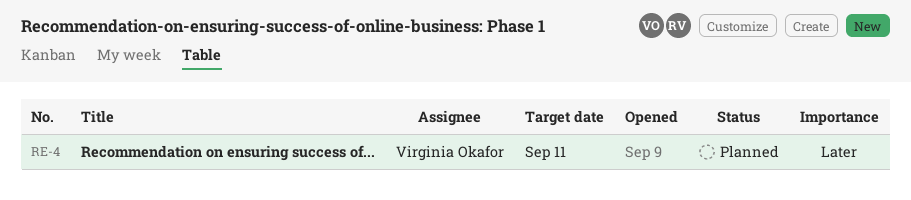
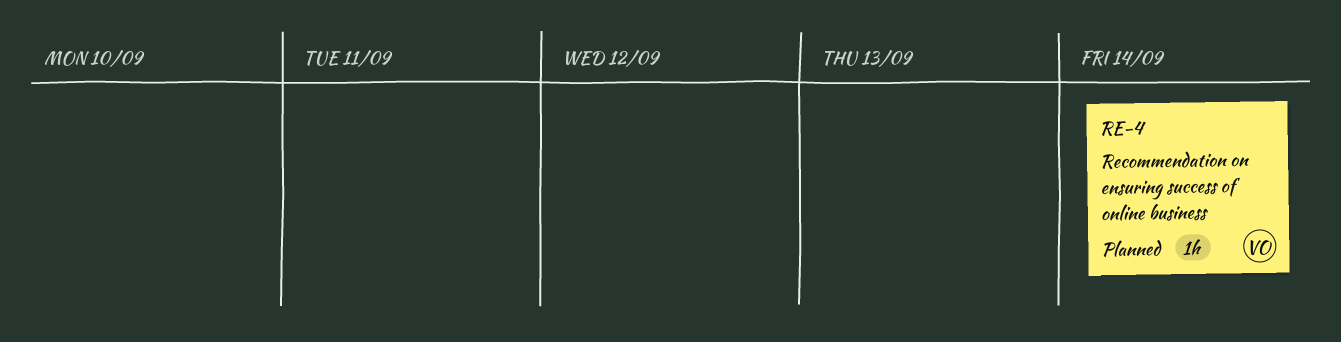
RE-4, due: Sep 11 -> Sep 14

